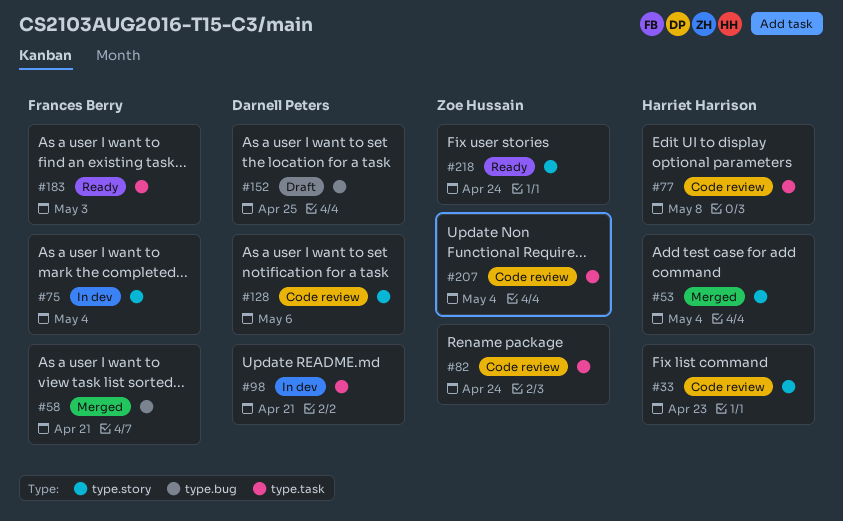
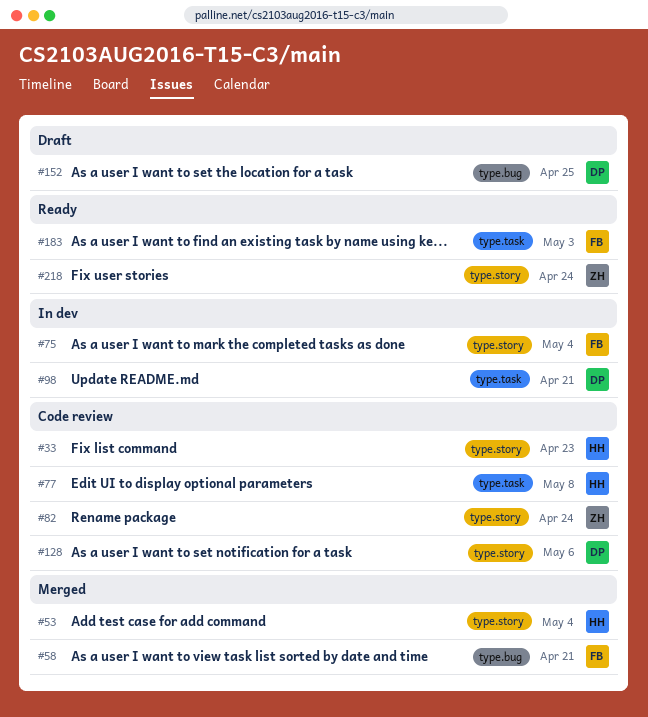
#82, label: type.task -> type.story
#207: present -> none

